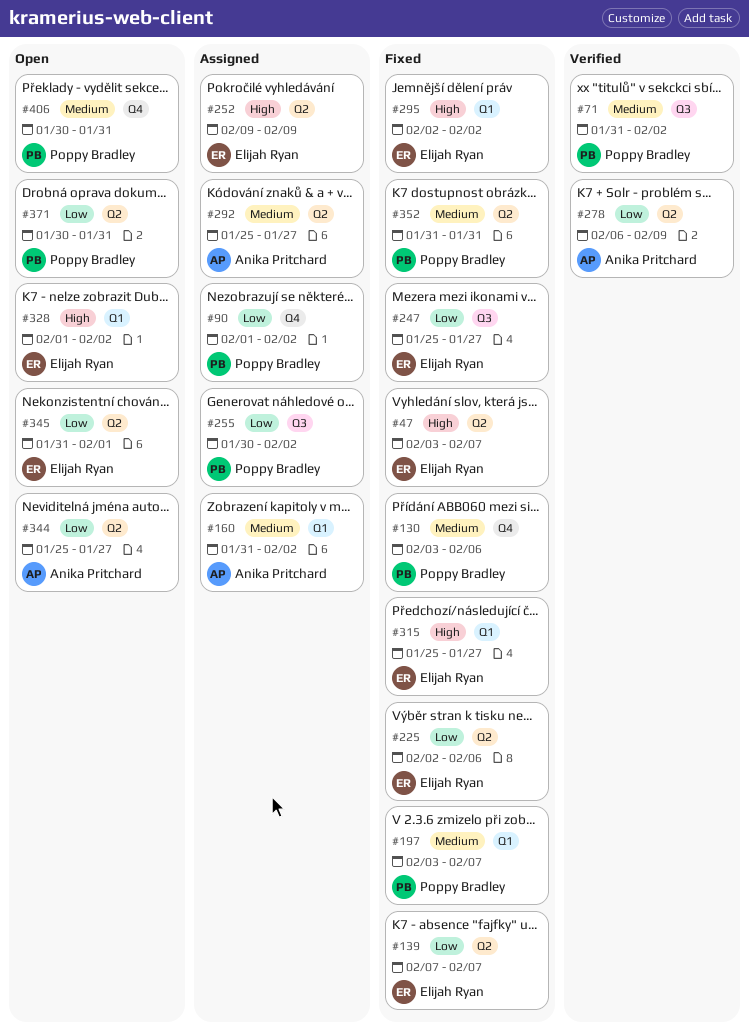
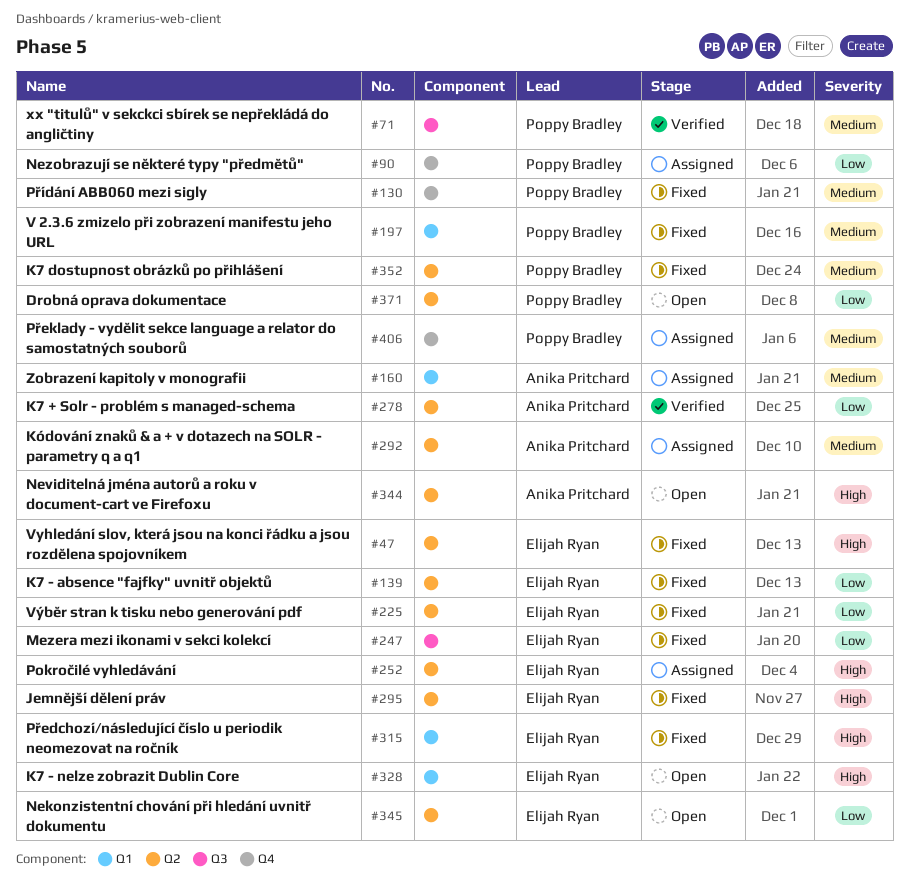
#255: present -> none
#295, label: Q1 -> Q2
#344, priority: Low -> High
#406, status: Open -> Assigned

